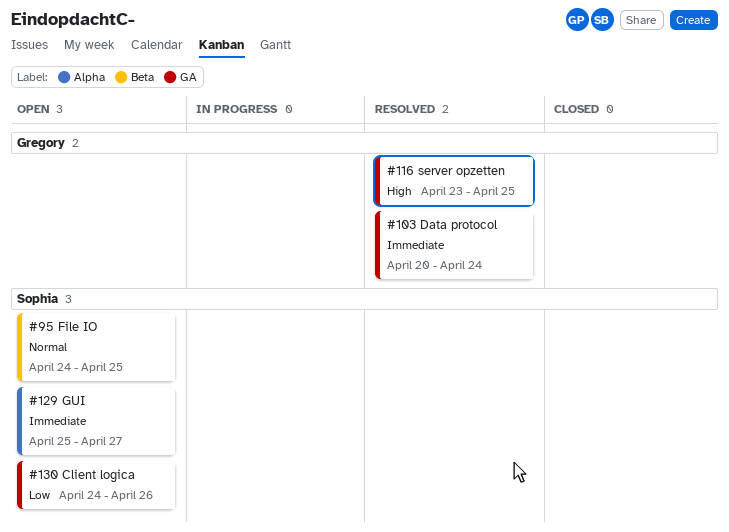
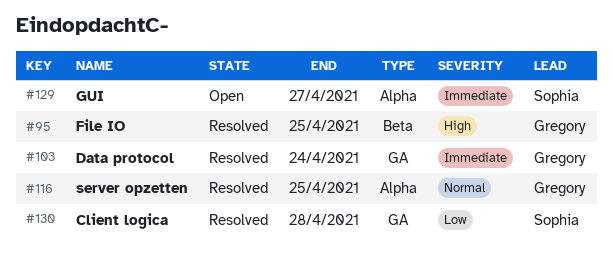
#95, status: Open -> Resolved
#95, owner: Sophia -> Gregory
#95, priority: Normal -> High
#116, priority: High -> Normal
#116, label: GA -> Alpha
#130, status: Open -> Resolved
#130, due: Apr 26 -> Apr 28

